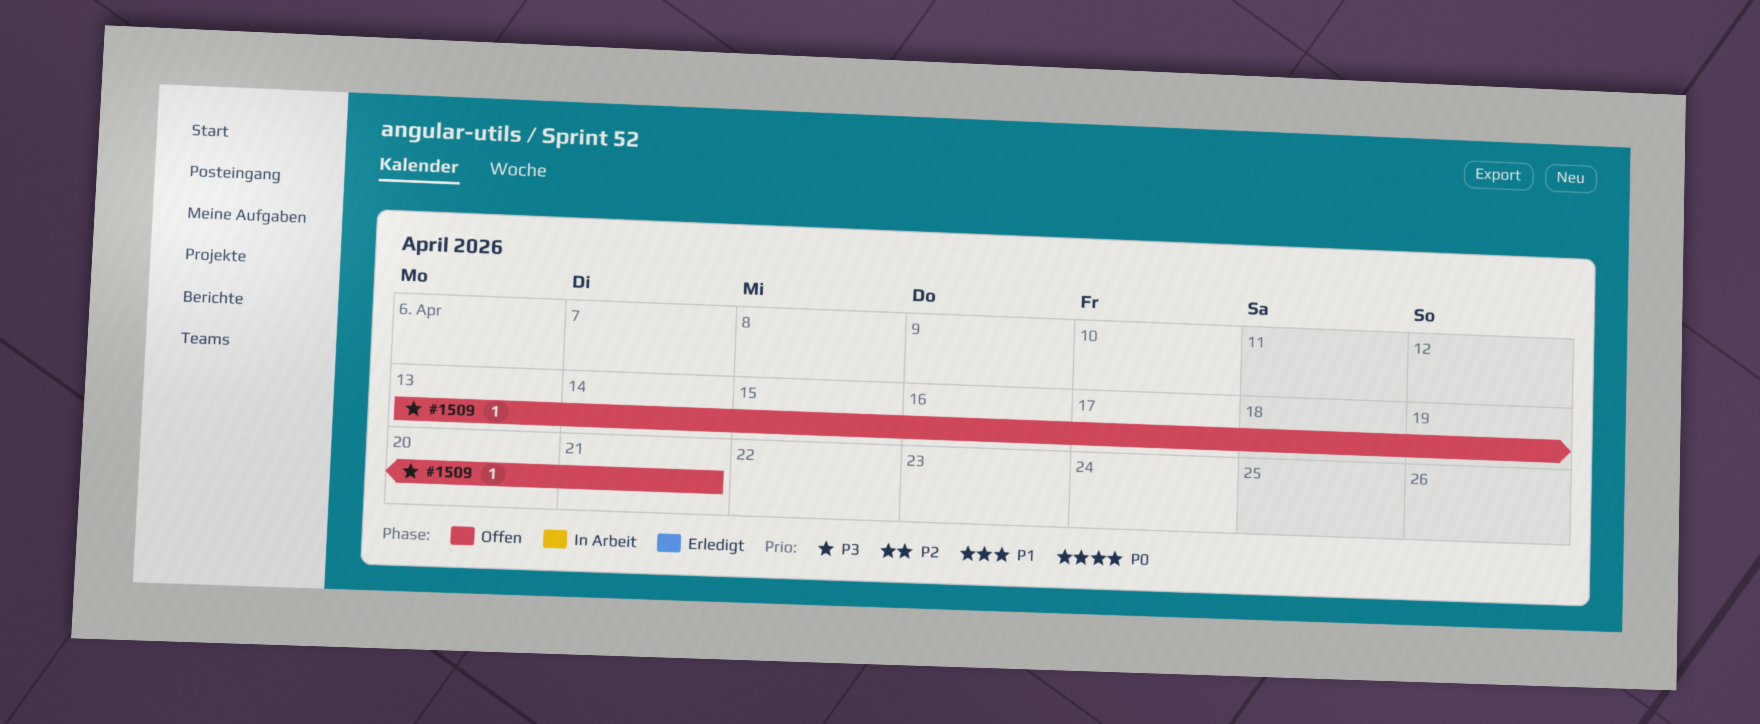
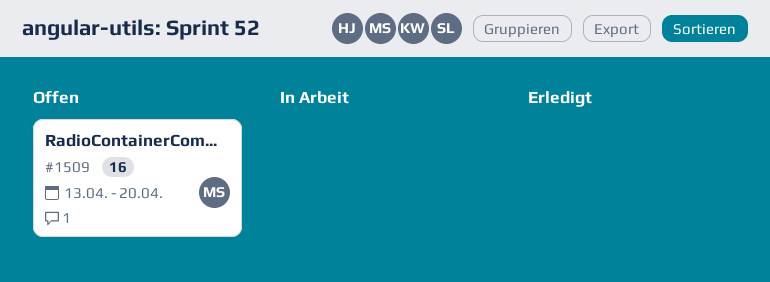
#1509, estimate: 1 -> 16
#1509, due: Apr 21 -> Apr 20

